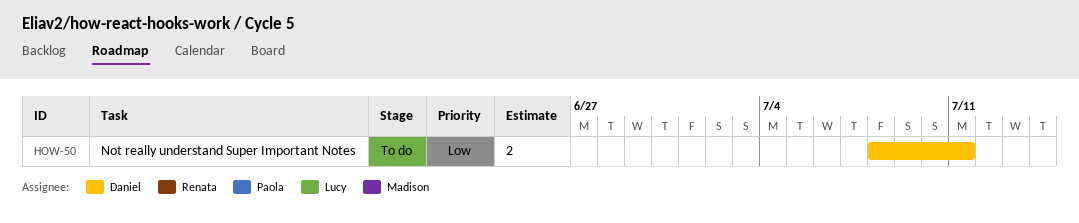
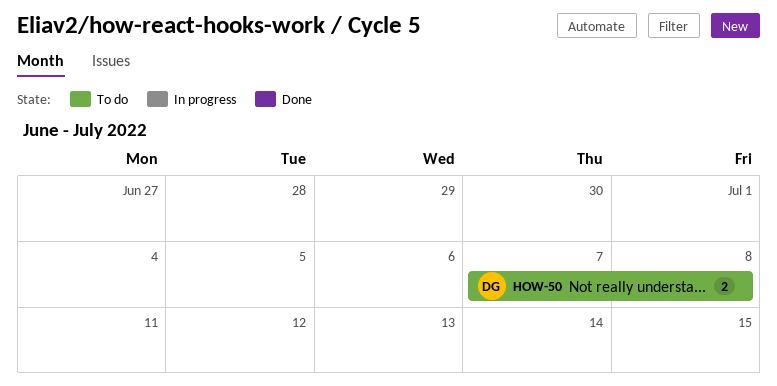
HOW-50, start: Jul 8 -> Jul 7
HOW-50, due: Jul 11 -> Jul 8

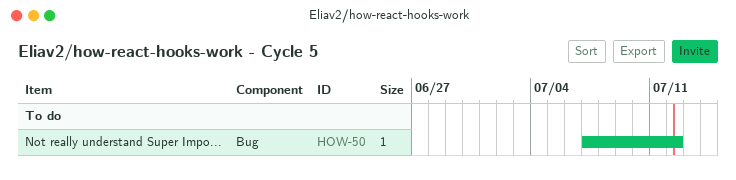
HOW-50, estimate: 2 -> 1
HOW-50, due: Jul 8 -> Jul 12

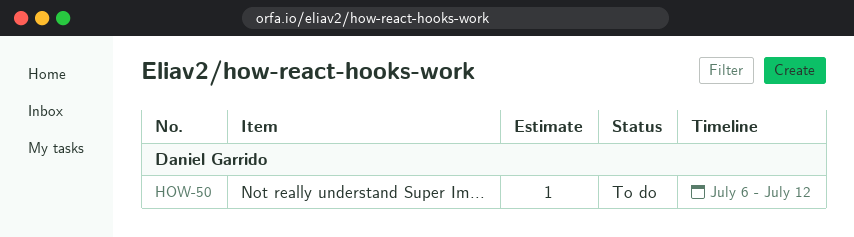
HOW-50, start: Jul 7 -> Jul 6

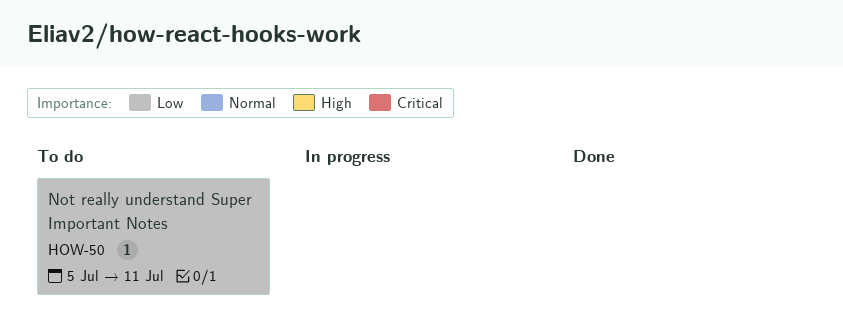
HOW-50, start: Jul 6 -> Jul 5
HOW-50, due: Jul 12 -> Jul 11

